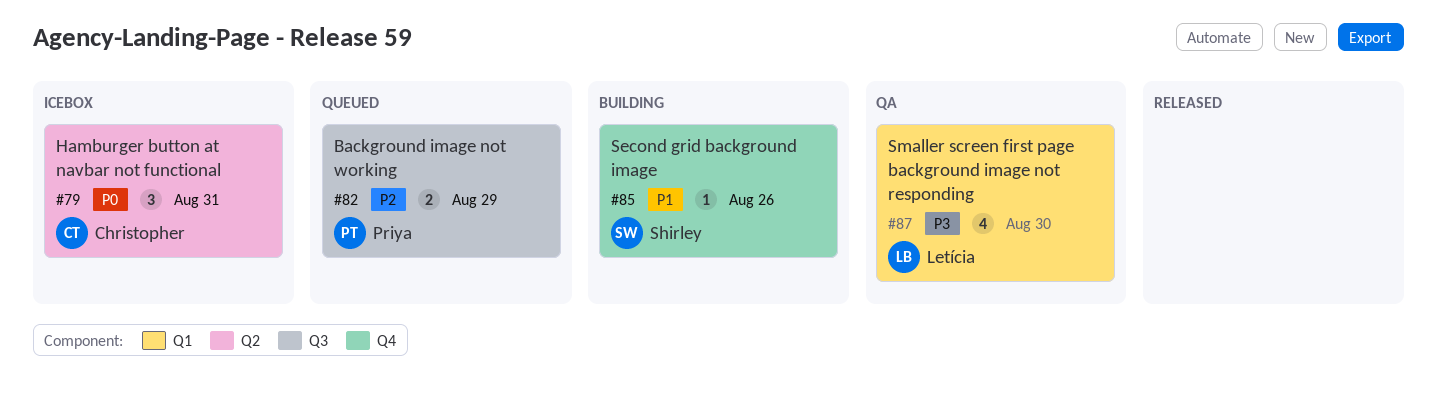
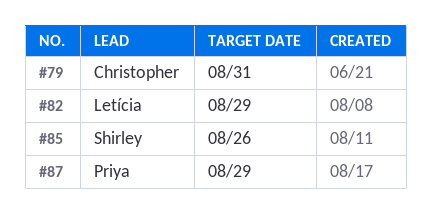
#82, owner: Priya -> Letícia
#87, owner: Letícia -> Priya
#87, due: Aug 30 -> Aug 29

